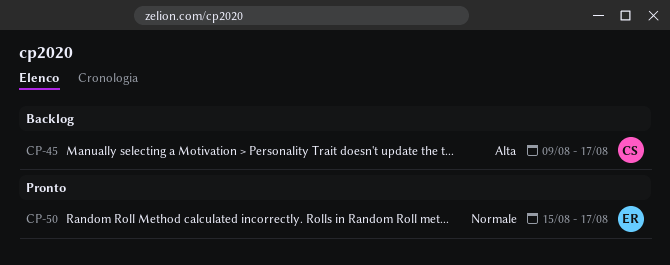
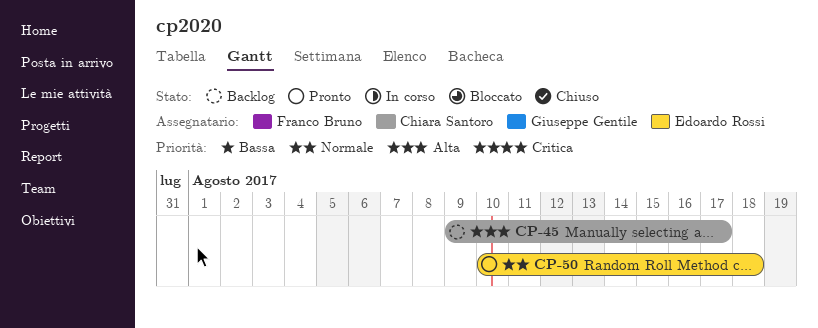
CP-50, start: Aug 15 -> Aug 10
CP-50, due: Aug 17 -> Aug 18

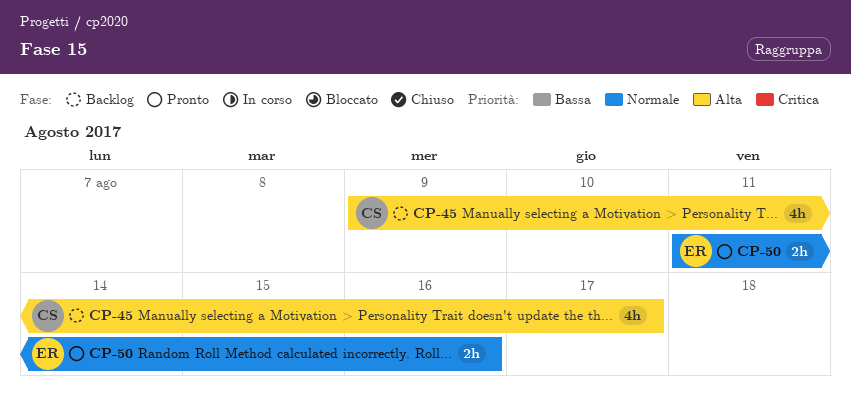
CP-50, start: Aug 10 -> Aug 11
CP-50, due: Aug 18 -> Aug 16

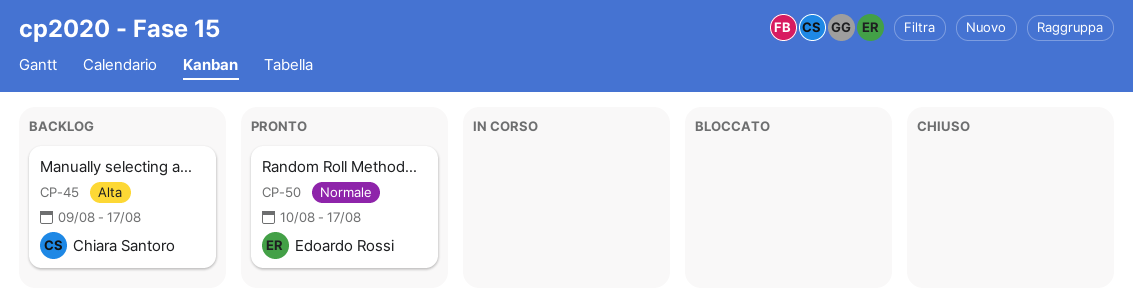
CP-50, start: Aug 11 -> Aug 10
CP-50, due: Aug 16 -> Aug 17

